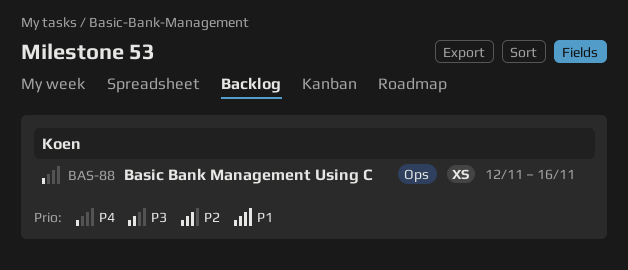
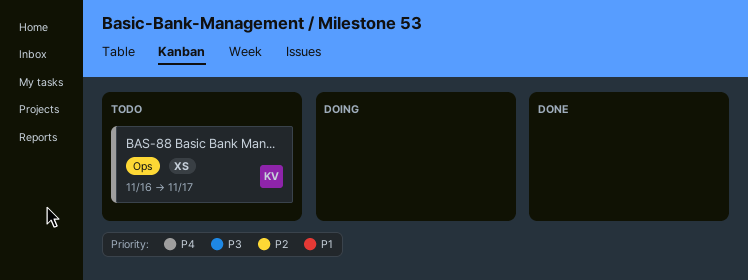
BAS-88, start: Nov 12 -> Nov 16
BAS-88, due: Nov 16 -> Nov 17

